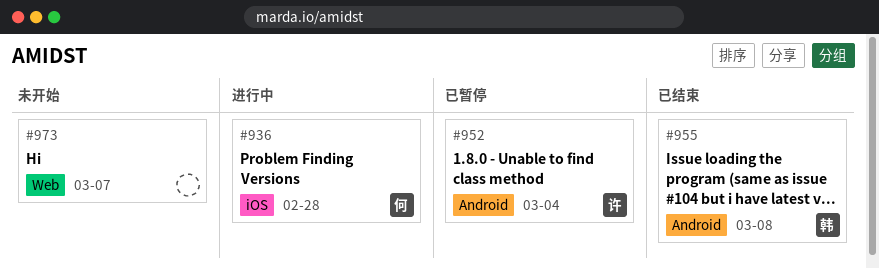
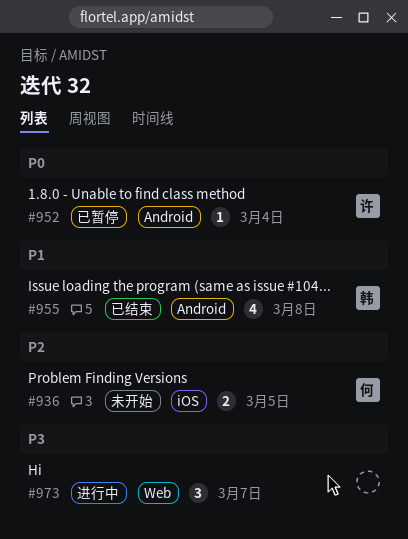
#936, status: 进行中 -> 未开始
#936, due: Feb 28 -> Mar 5
#973, status: 未开始 -> 进行中

